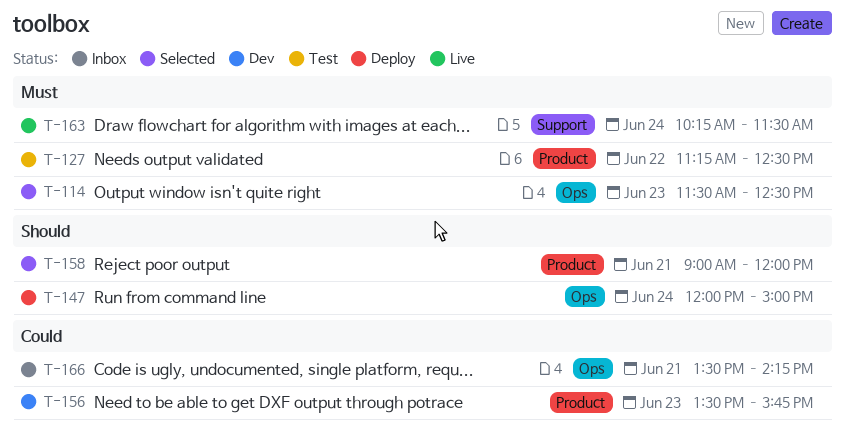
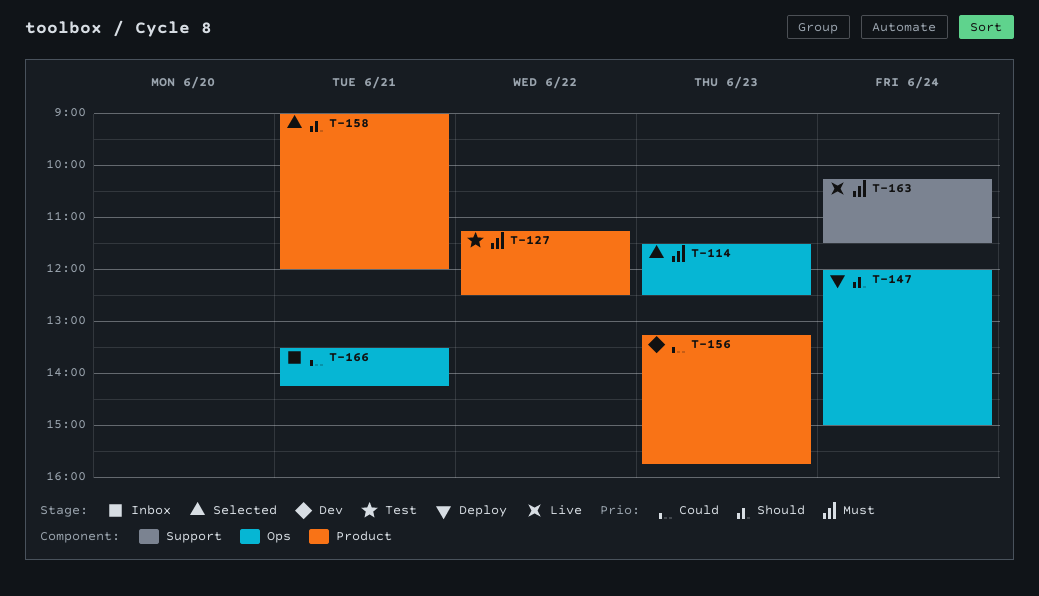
T-156, begins: 13:30 -> 13:15

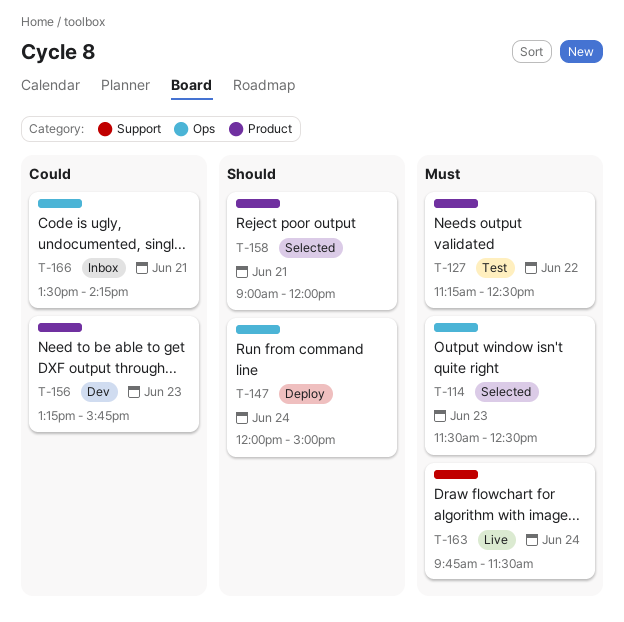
T-163, begins: 10:15 -> 09:45

